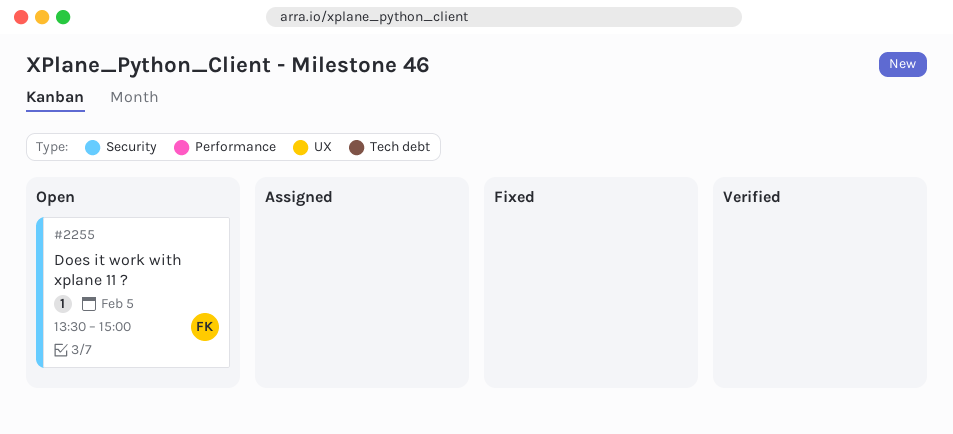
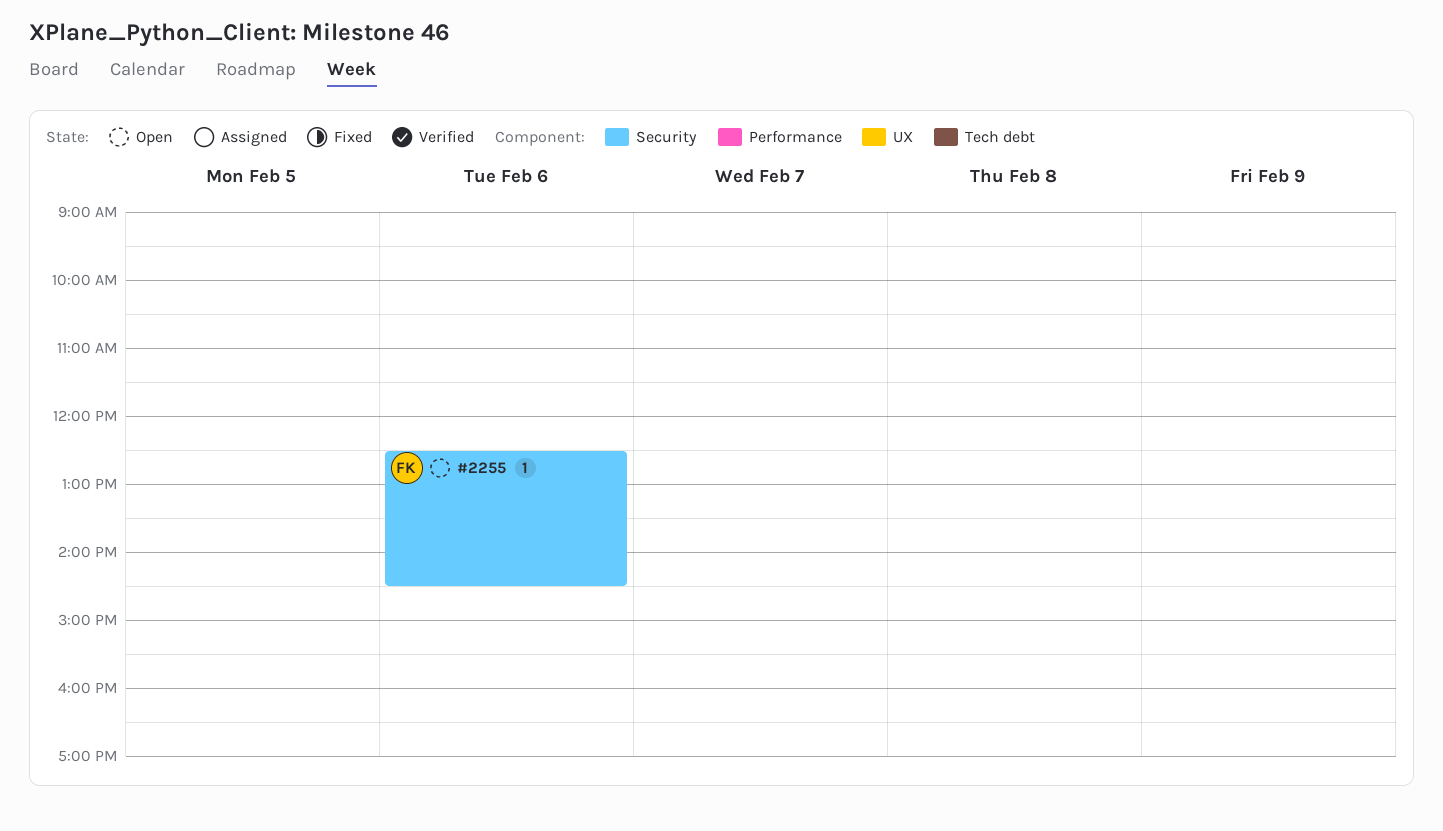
#2255, day: Feb 5 -> Feb 6
#2255, begins: 13:30 -> 12:30
#2255, ends: 15:00 -> 14:30

